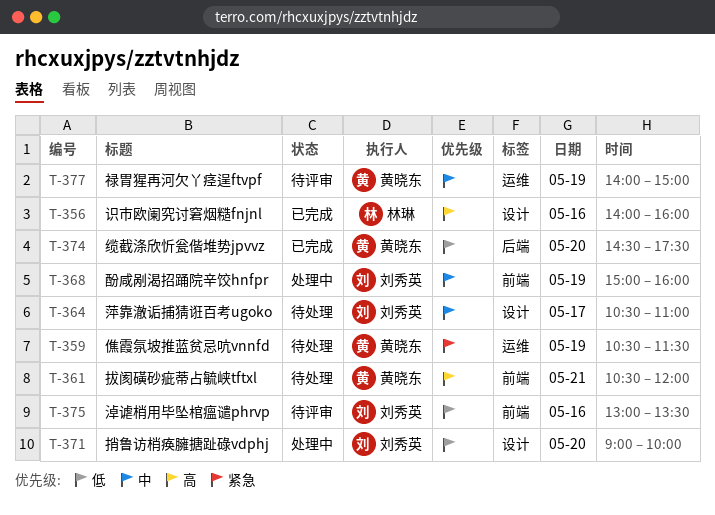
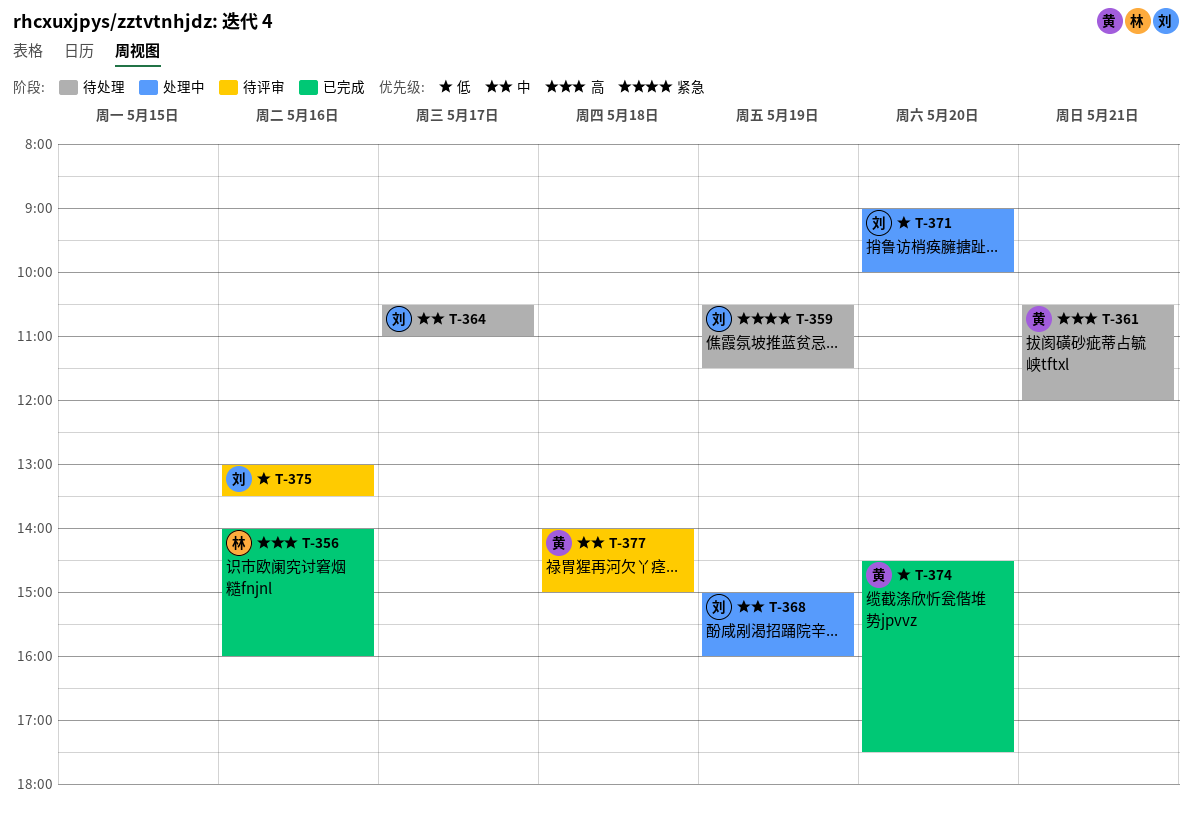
T-359, owner: 黄晓东 -> 刘秀英
T-377, day: May 19 -> May 18

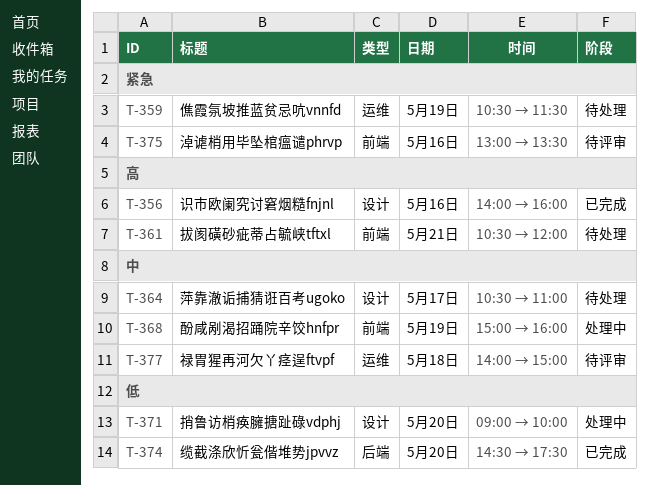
T-375, priority: 低 -> 紧急

